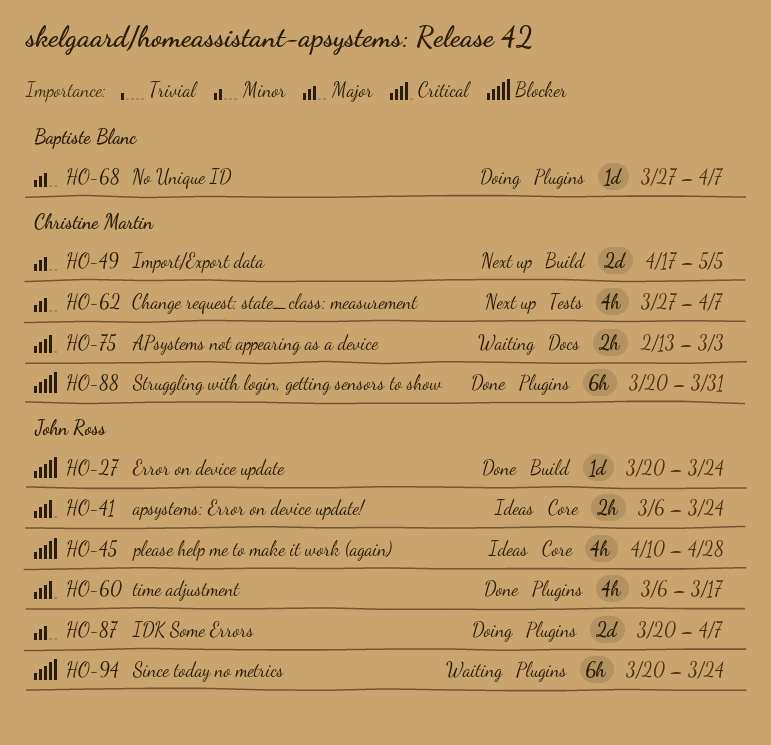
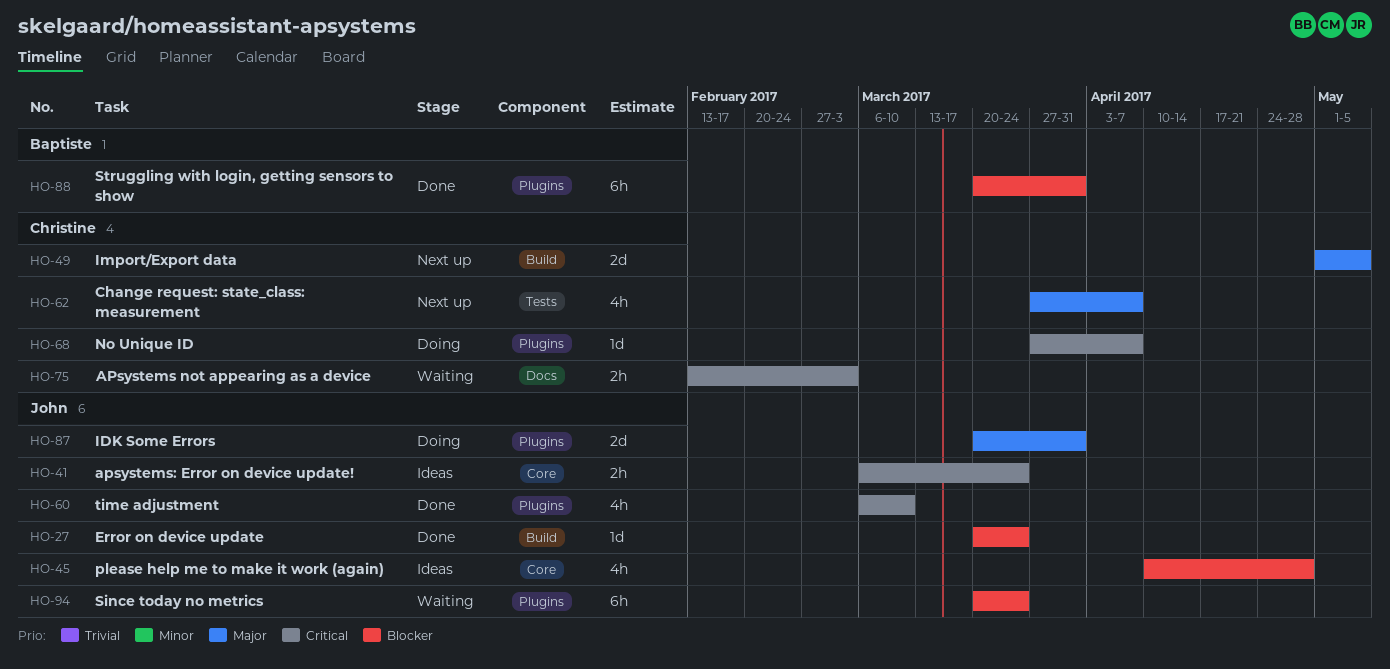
HO-49, start: Apr 17 -> May 1
HO-60, due: Mar 17 -> Mar 10
HO-68, owner: Baptiste Blanc -> Christine Martin
HO-68, priority: Major -> Critical
HO-87, due: Apr 7 -> Mar 31
HO-88, owner: Christine Martin -> Baptiste Blanc

